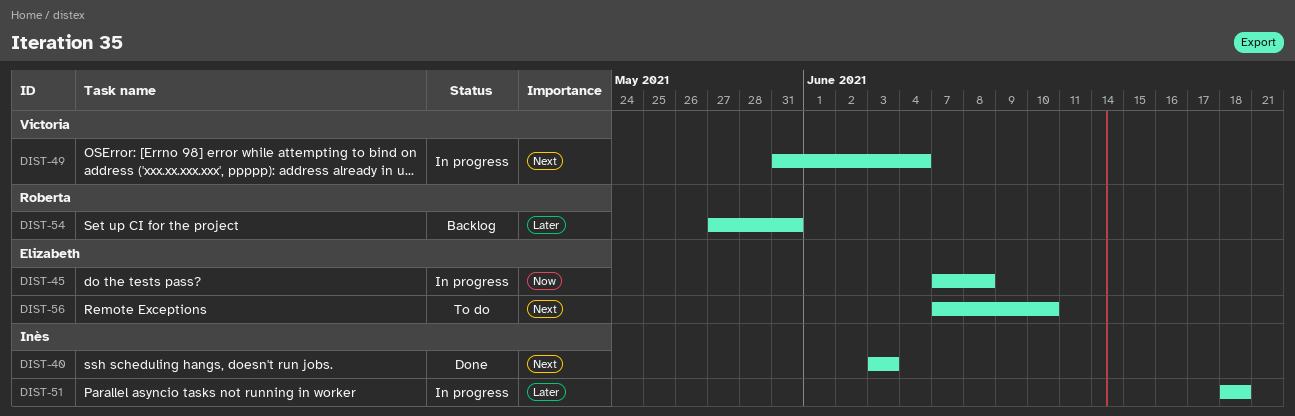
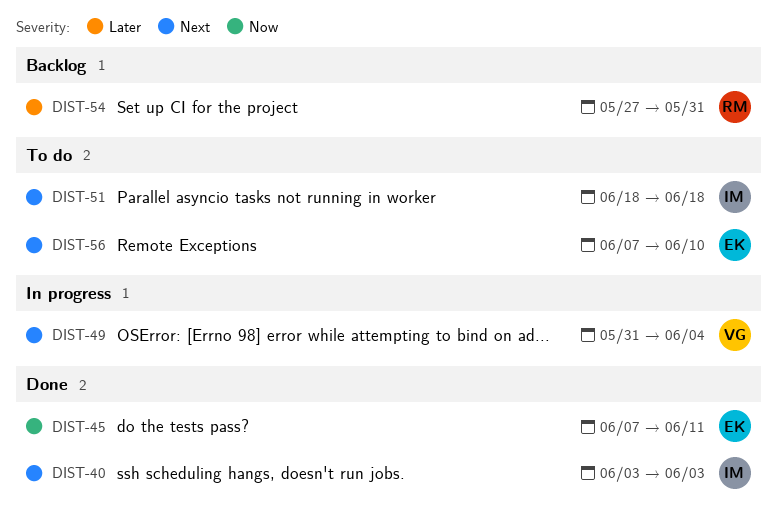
DIST-45, status: In progress -> Done
DIST-45, due: Jun 8 -> Jun 11
DIST-51, status: In progress -> To do
DIST-51, priority: Later -> Next

